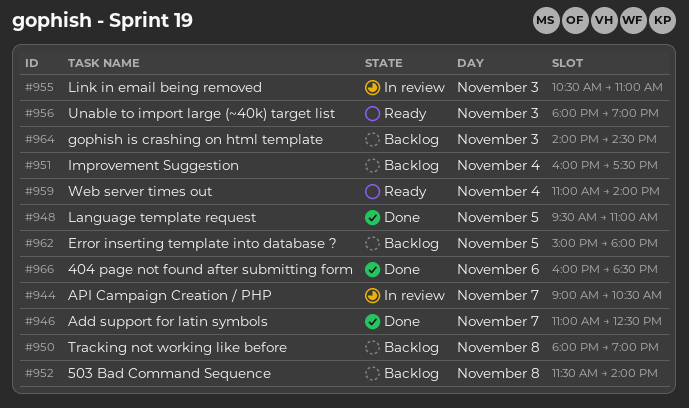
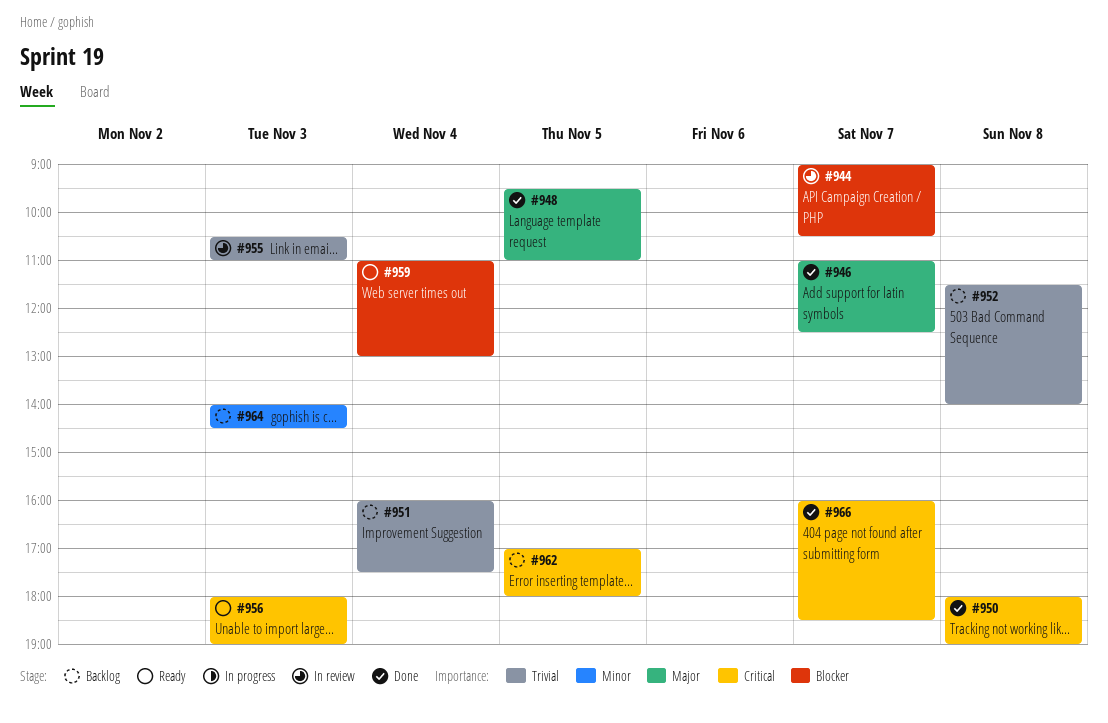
#950, status: Backlog -> Done
#959, ends: 14:00 -> 13:00
#962, begins: 15:00 -> 17:00
#966, day: Nov 6 -> Nov 7

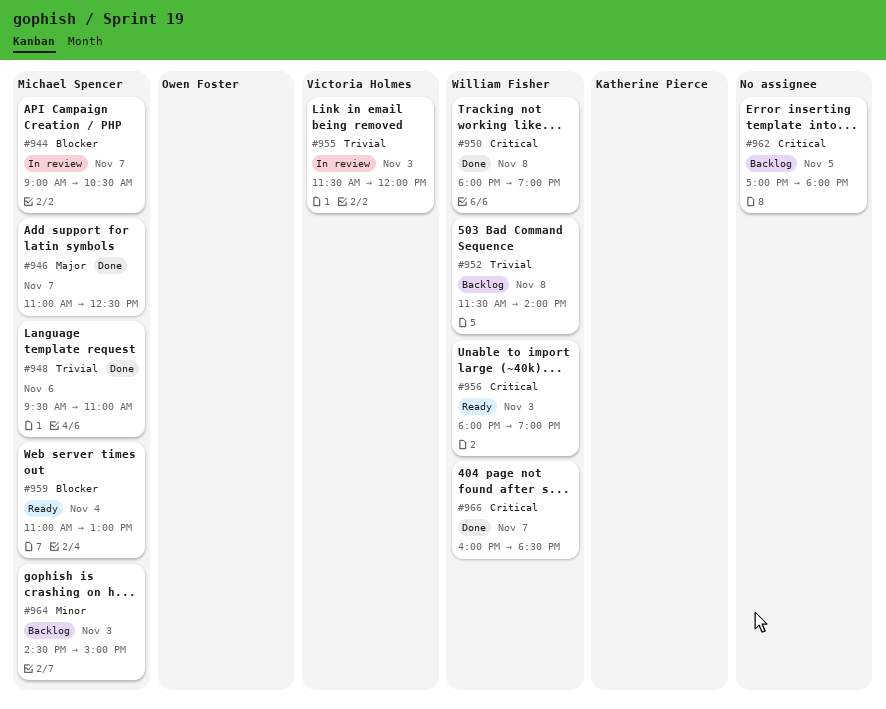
#948, priority: Major -> Trivial
#948, day: Nov 5 -> Nov 6
#951: present -> none
#955, begins: 10:30 -> 11:30
#955, ends: 11:00 -> 12:00
#964, begins: 14:00 -> 14:30
#964, ends: 14:30 -> 15:00

